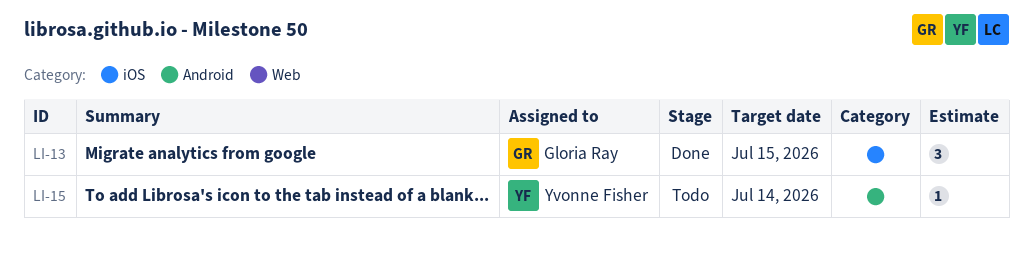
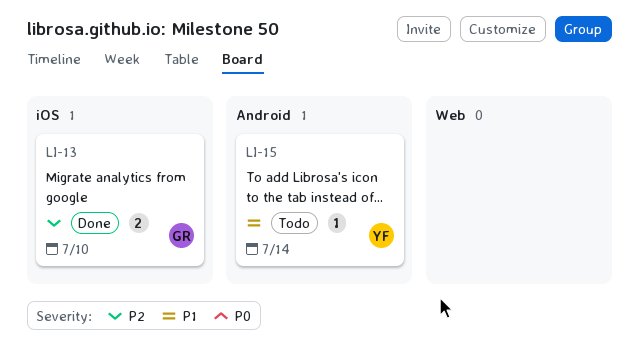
LI-13, estimate: 3 -> 2
LI-13, due: Jul 15 -> Jul 10

